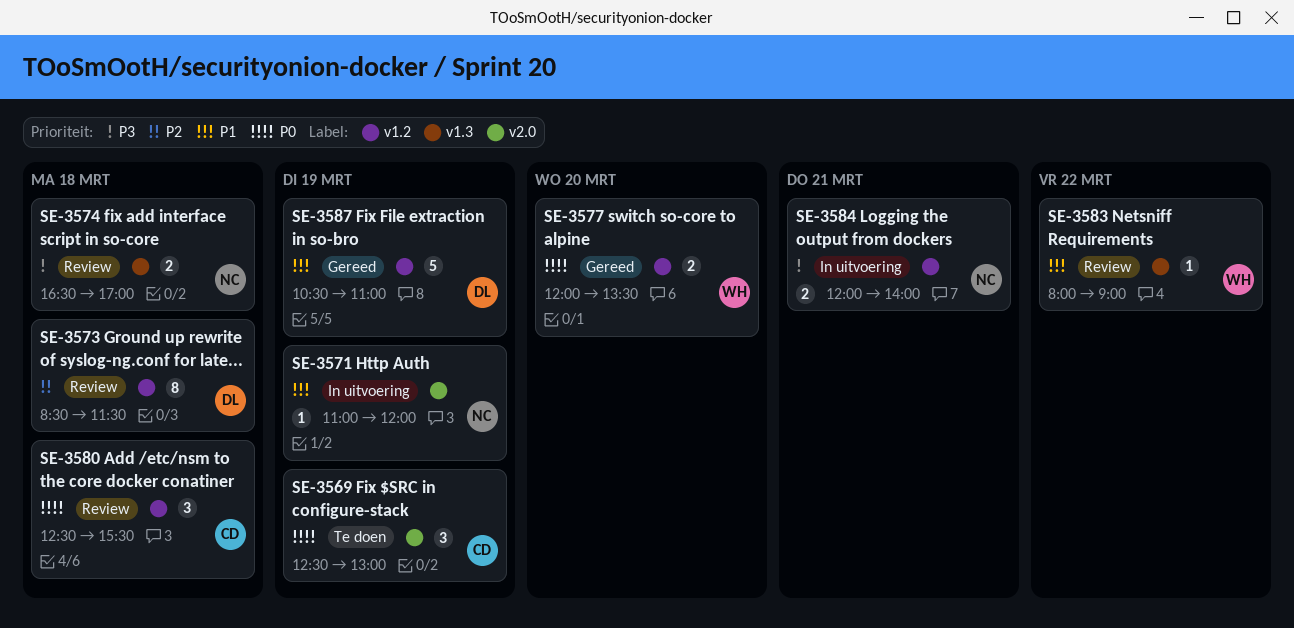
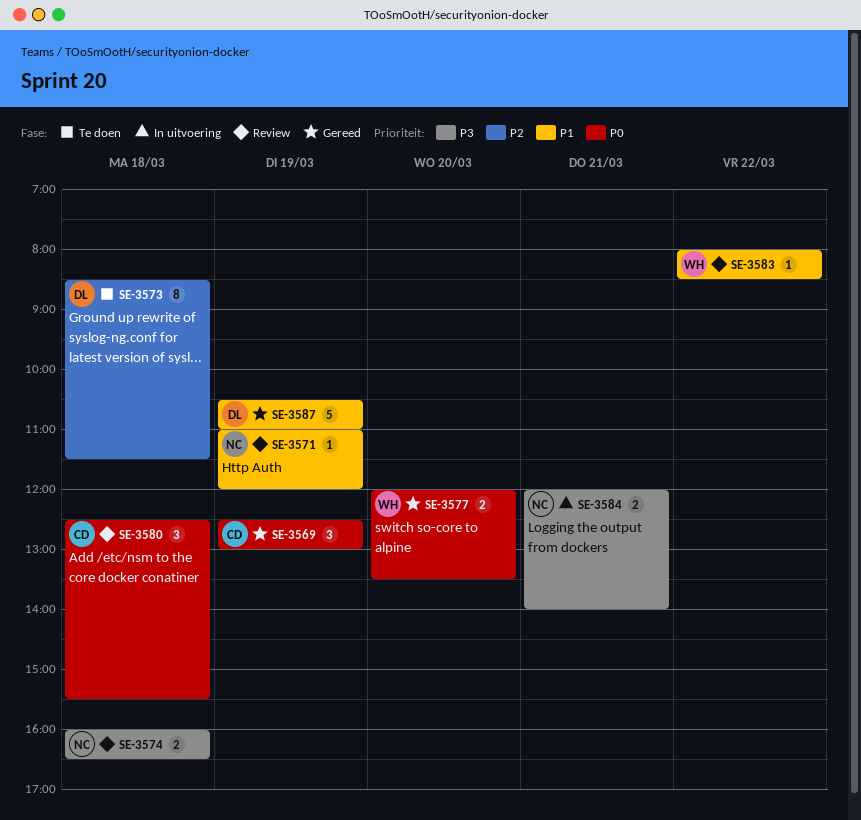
SE-3569, status: Te doen -> Gereed
SE-3571, status: In uitvoering -> Review
SE-3573, status: Review -> Te doen
SE-3574, begins: 16:30 -> 16:00
SE-3574, ends: 17:00 -> 16:30
SE-3583, ends: 09:00 -> 08:30

